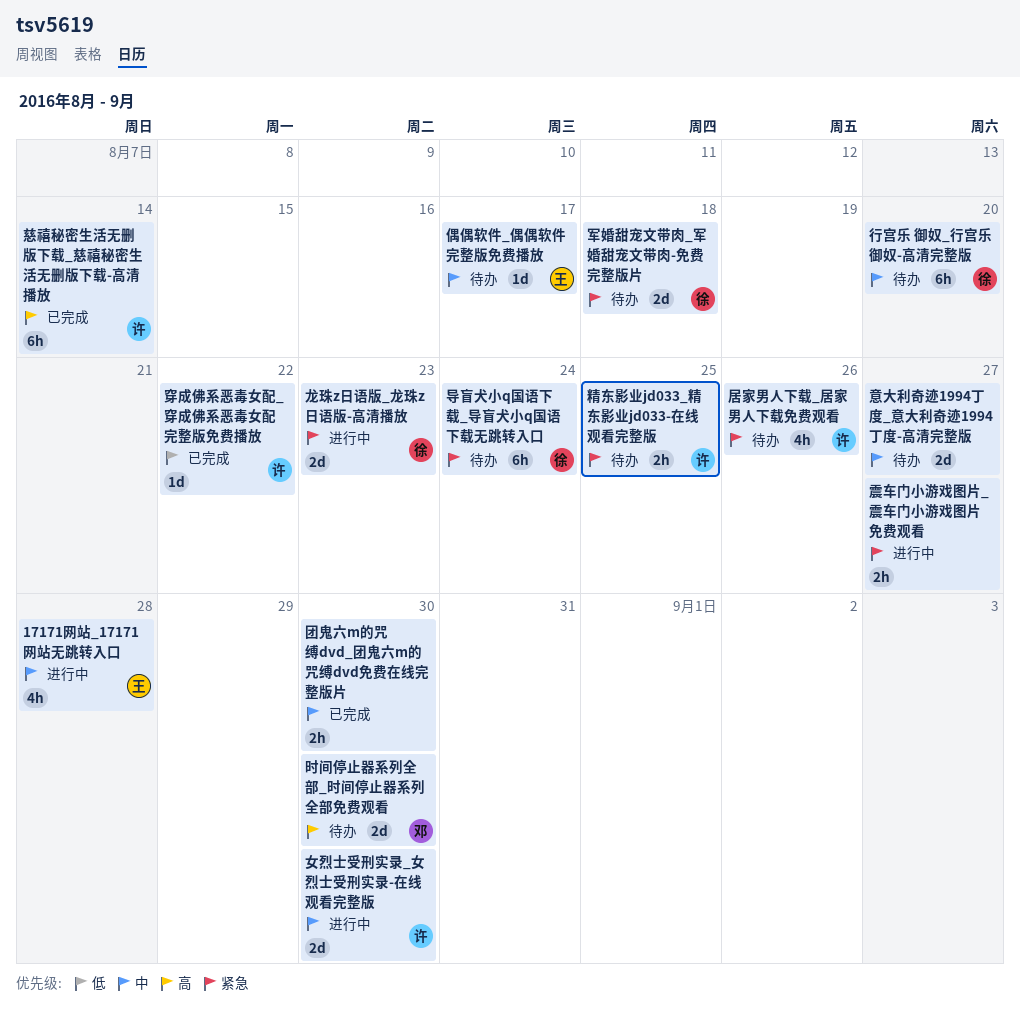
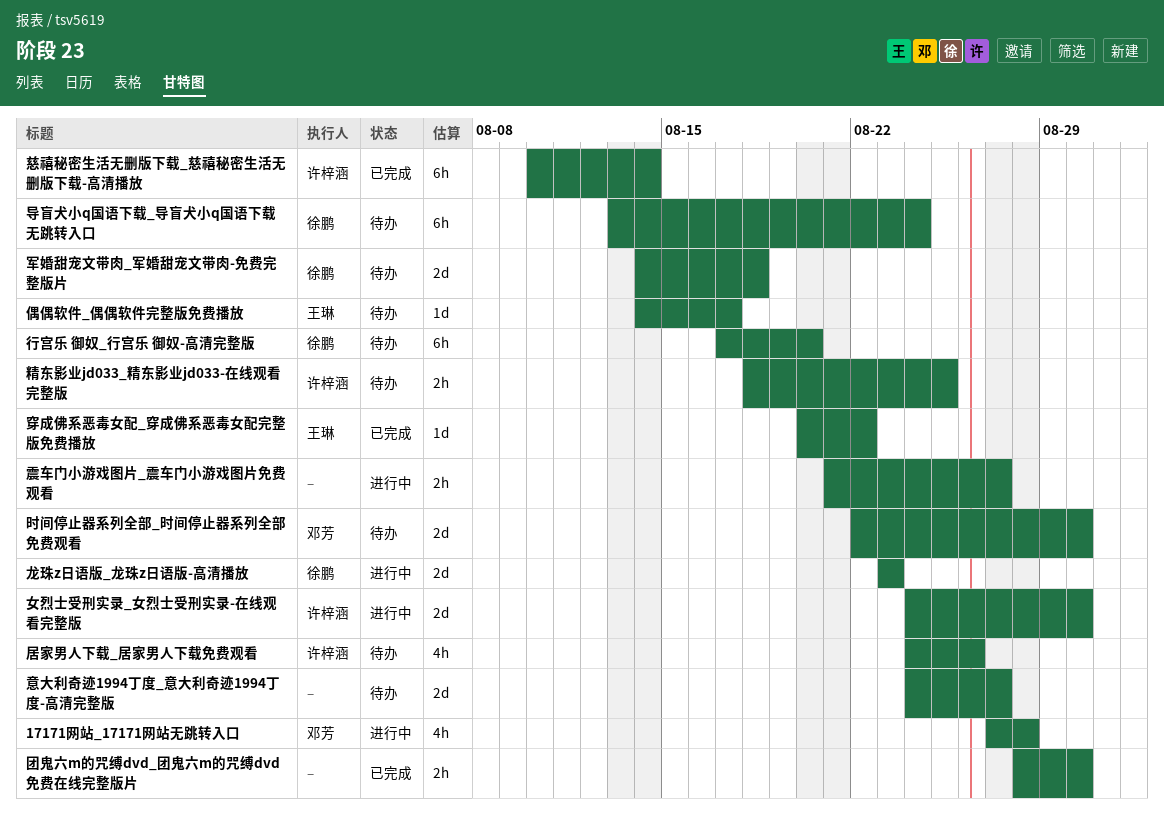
17171网站_17171网站无跳转入口, owner: 王琳 -> 邓芳
穿成佛系恶毒女配_穿成佛系恶毒女配完整版免费播放, owner: 许梓涵 -> 王琳

